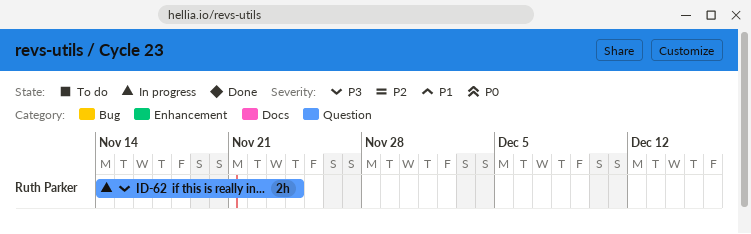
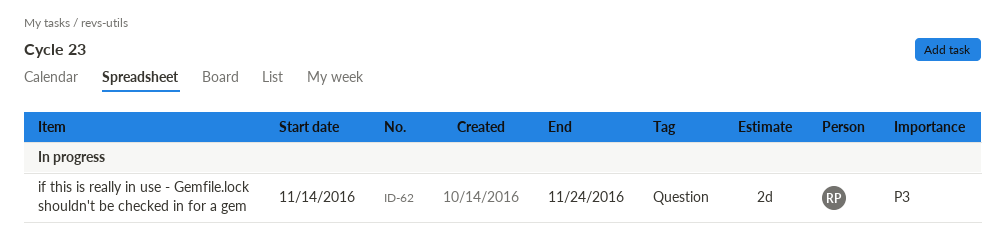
ID-62, estimate: 2h -> 2d

